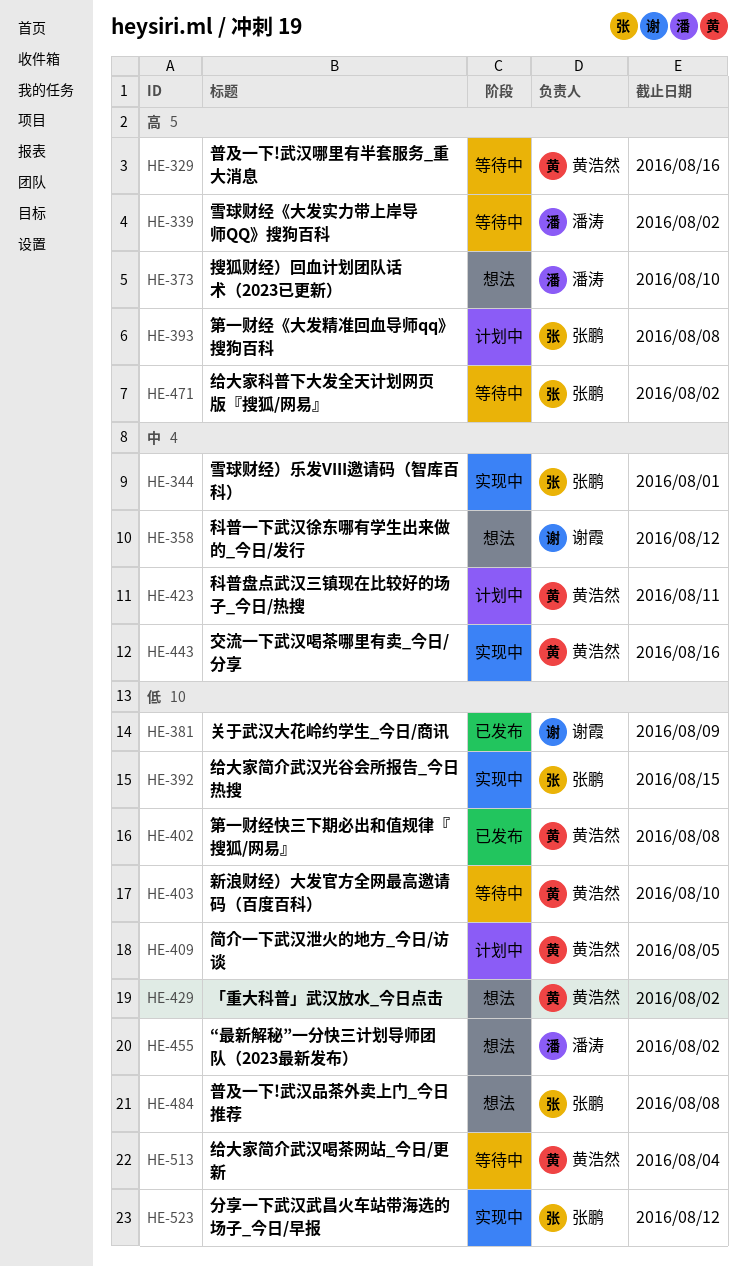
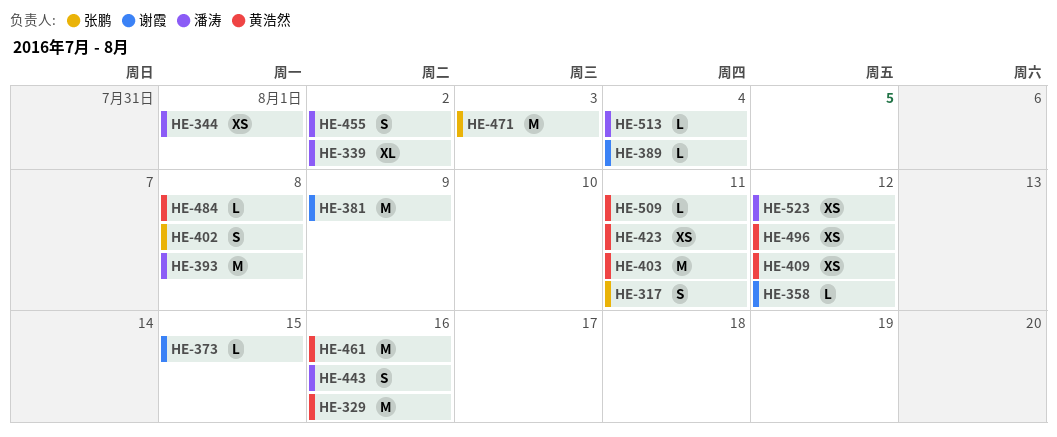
HE-317: none -> present
HE-344, owner: 张鹏 -> 潘涛
HE-373, owner: 潘涛 -> 谢霞
HE-373, due: Aug 10 -> Aug 15
HE-389: none -> present
HE-392: present -> none
HE-393, owner: 张鹏 -> 潘涛
HE-402, owner: 黄浩然 -> 张鹏
HE-403, due: Aug 10 -> Aug 11
HE-409, due: Aug 5 -> Aug 12
HE-429: present -> none
HE-443, owner: 黄浩然 -> 潘涛
HE-461: none -> present
HE-471, due: Aug 2 -> Aug 3
HE-484, owner: 张鹏 -> 黄浩然
HE-496: none -> present
HE-509: none -> present
HE-513, owner: 黄浩然 -> 潘涛
HE-523, owner: 张鹏 -> 潘涛

